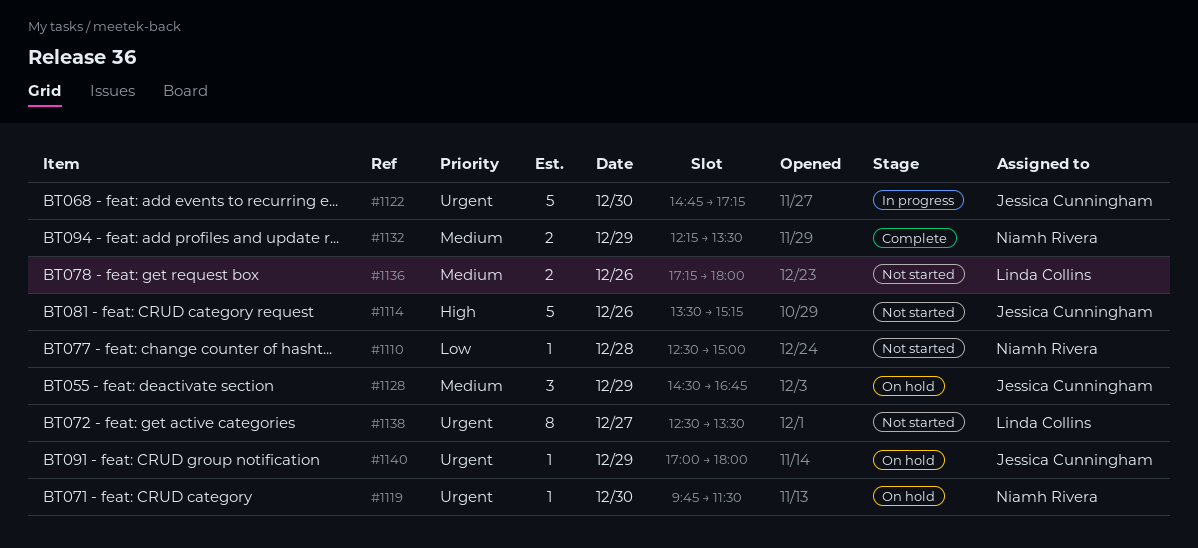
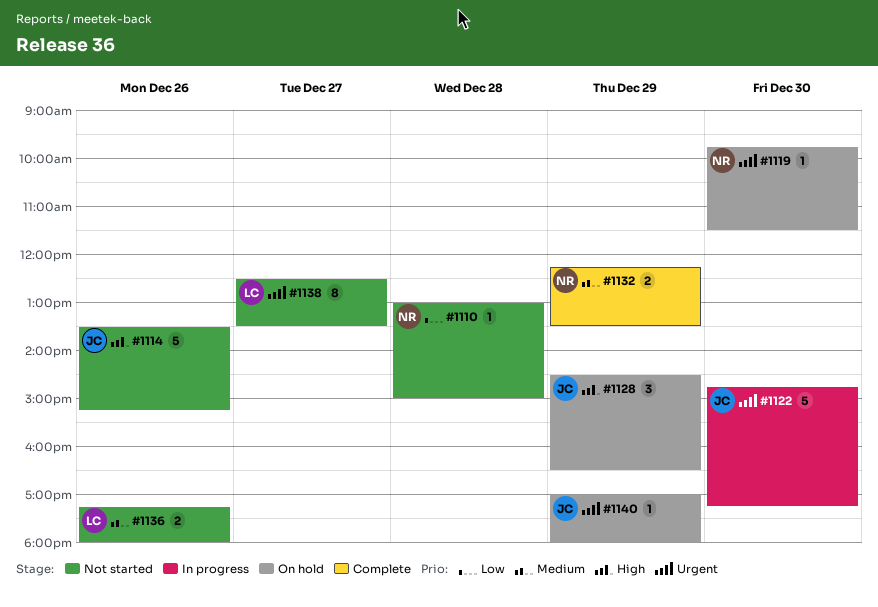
#1110, begins: 12:30 -> 13:00
#1128, priority: Medium -> High
#1128, ends: 16:45 -> 16:30

